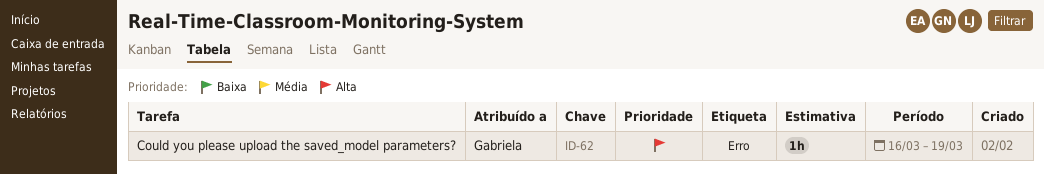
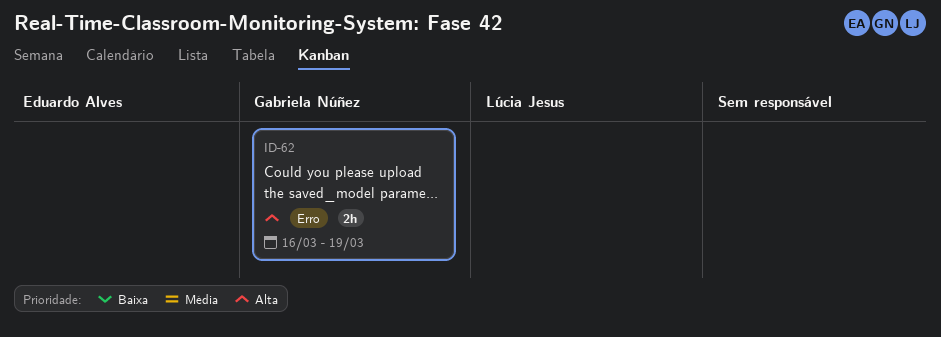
ID-62, estimate: 1h -> 2h

